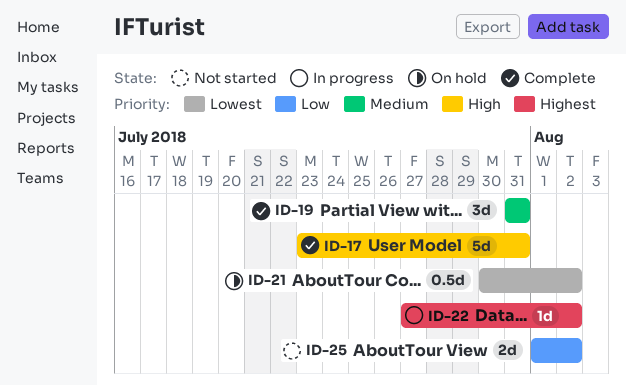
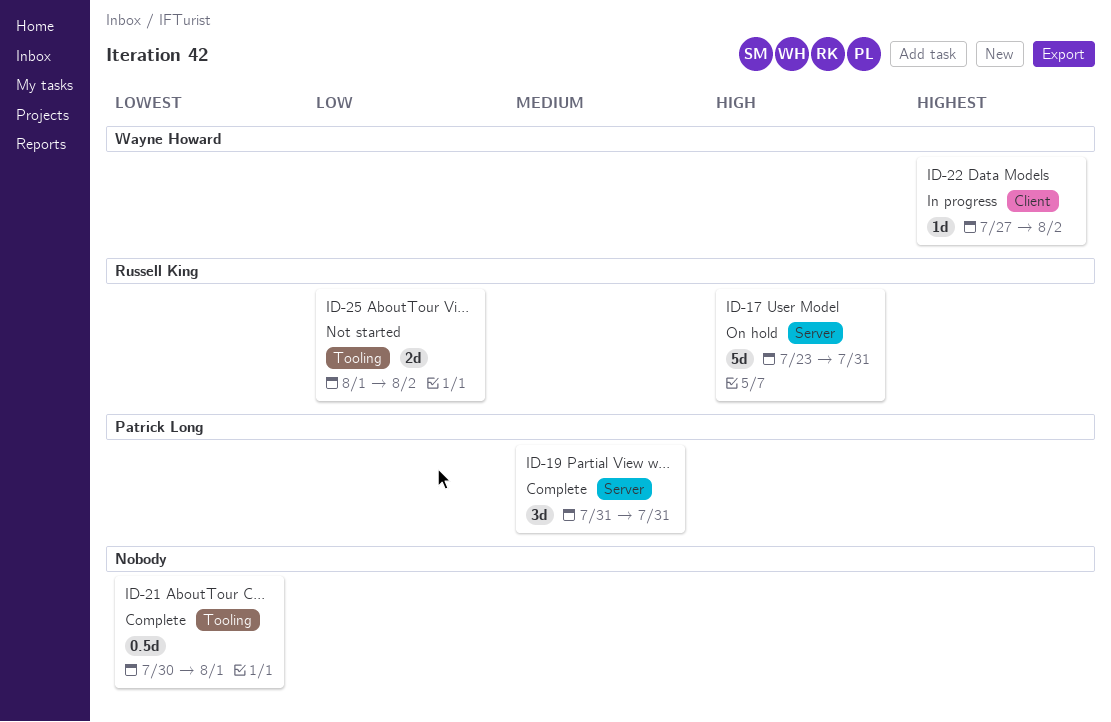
ID-17, status: Complete -> On hold
ID-21, status: On hold -> Complete
ID-21, due: Aug 2 -> Aug 1

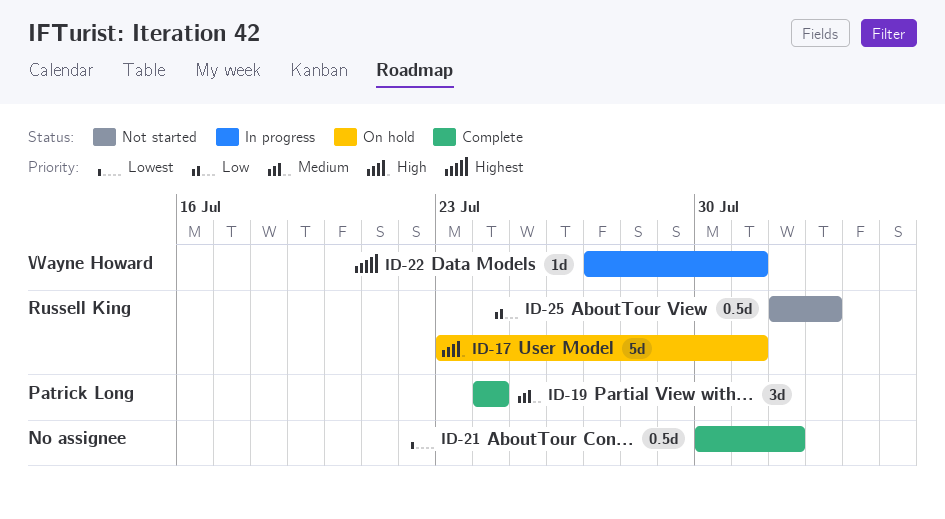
ID-19, start: Jul 31 -> Jul 24
ID-19, due: Jul 31 -> Jul 24
ID-22, due: Aug 2 -> Jul 31
ID-25, estimate: 2d -> 0.5d

